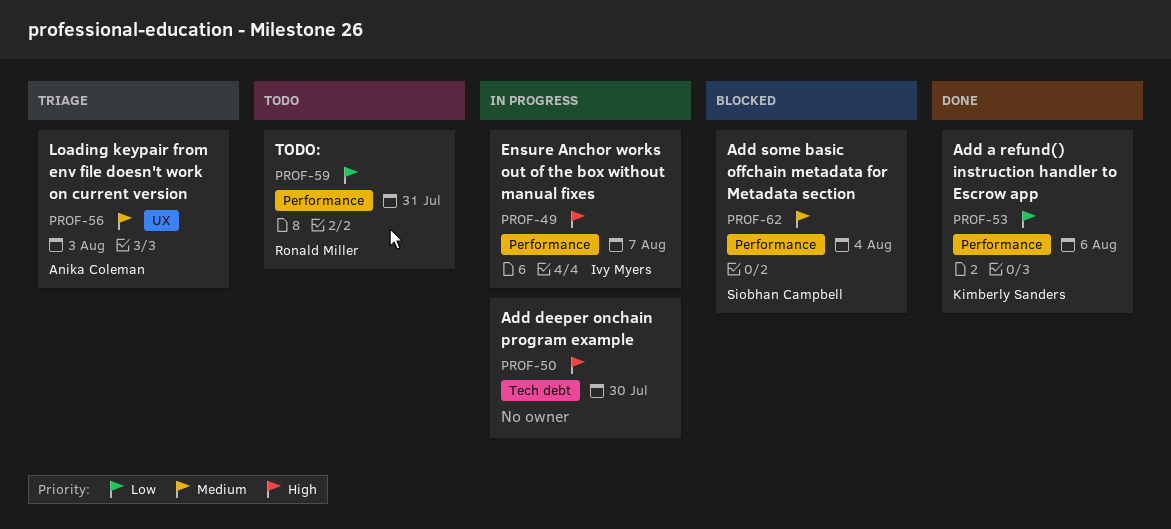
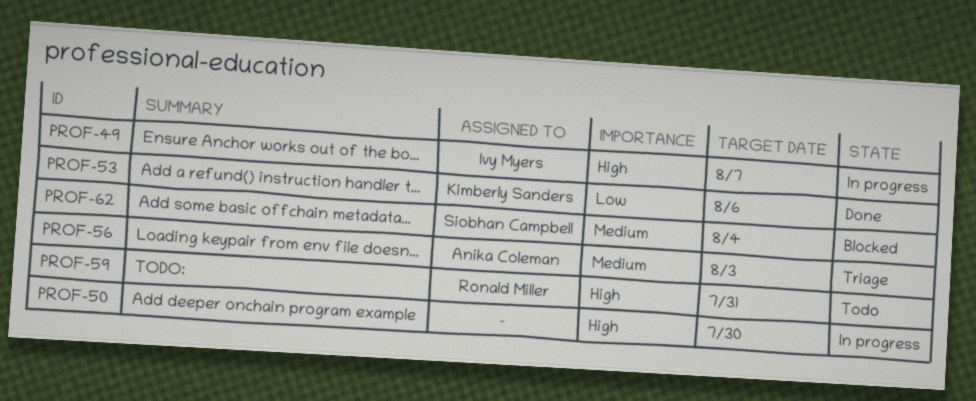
PROF-59, priority: Low -> High

